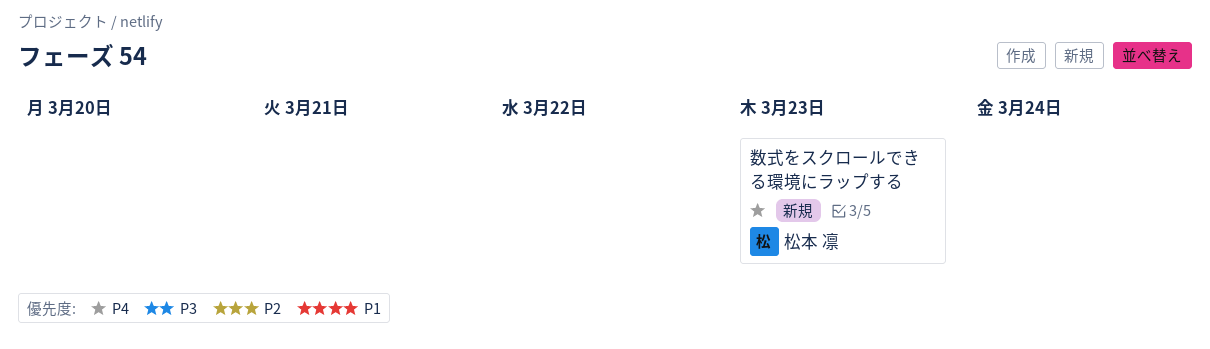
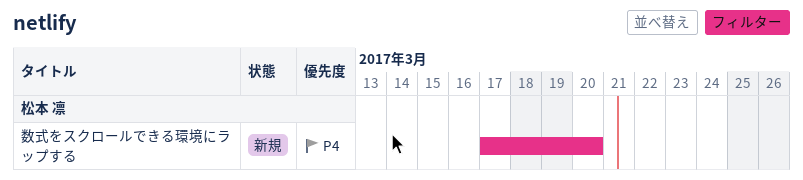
数式をスクロールできる環境にラップする, due: Mar 23 -> Mar 20

